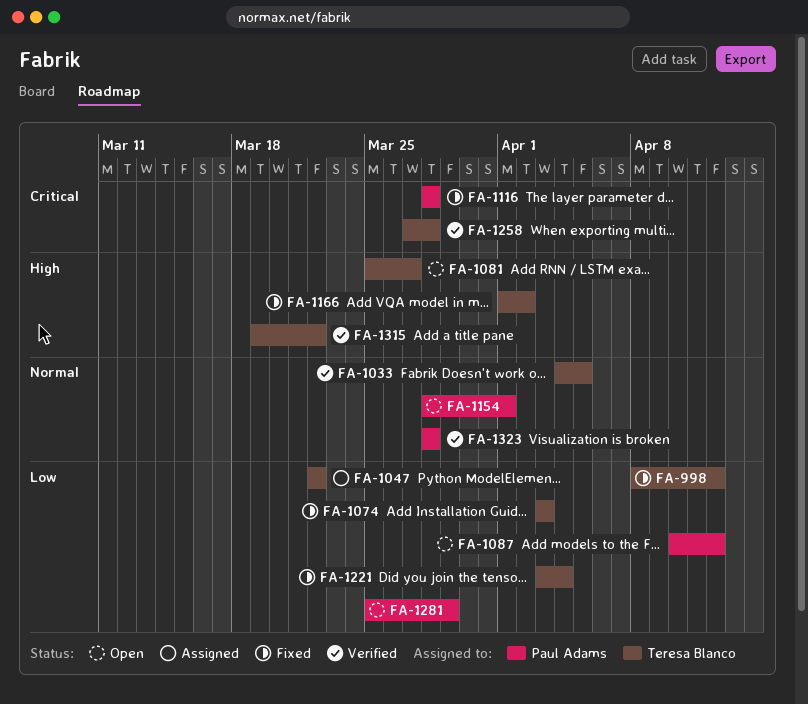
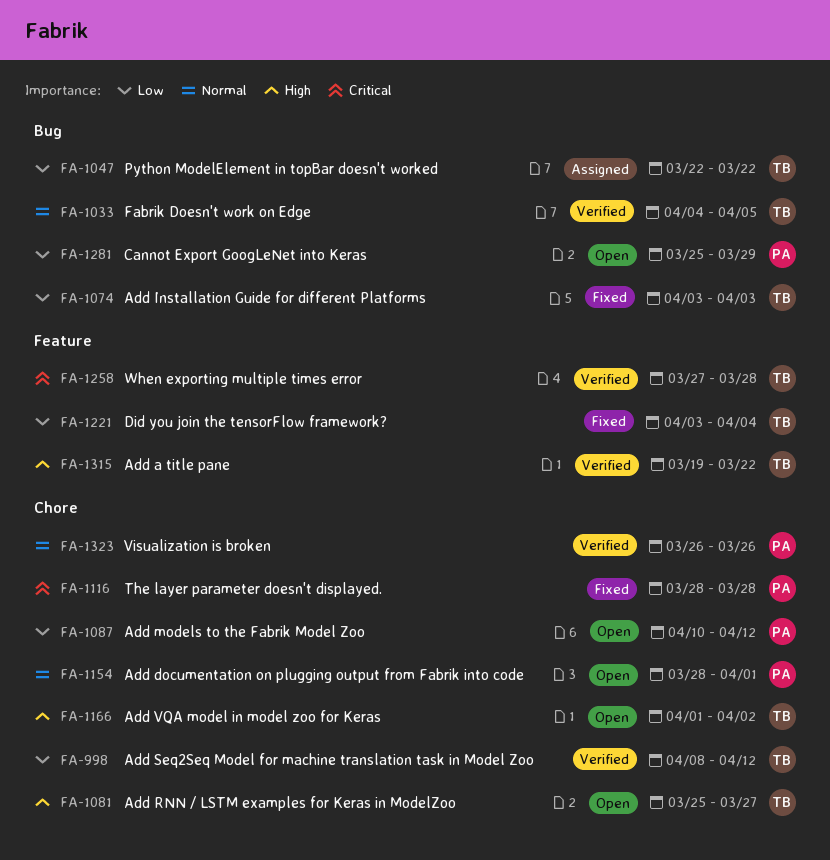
FA-998, status: Fixed -> Verified
FA-1166, status: Fixed -> Open
FA-1323, start: Mar 28 -> Mar 26
FA-1323, due: Mar 28 -> Mar 26

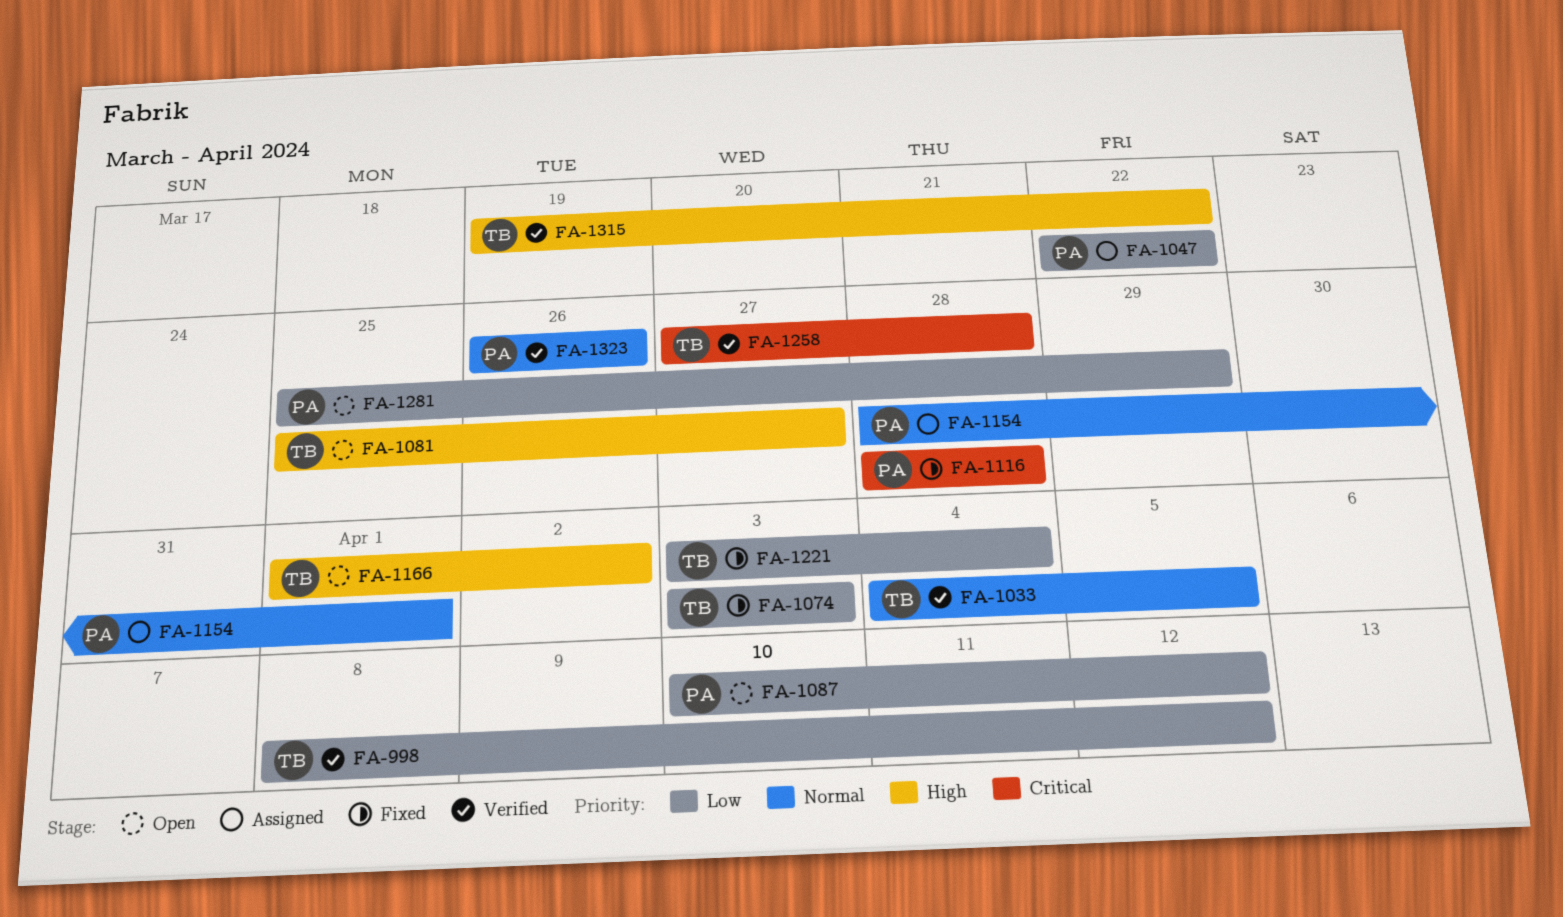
FA-1047, owner: TB -> PA
FA-1154, status: Open -> Assigned

